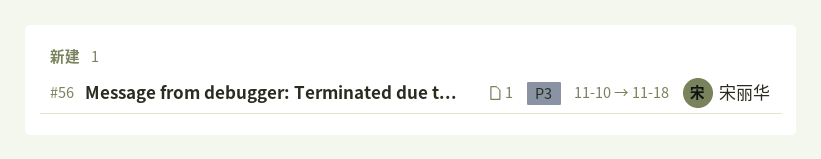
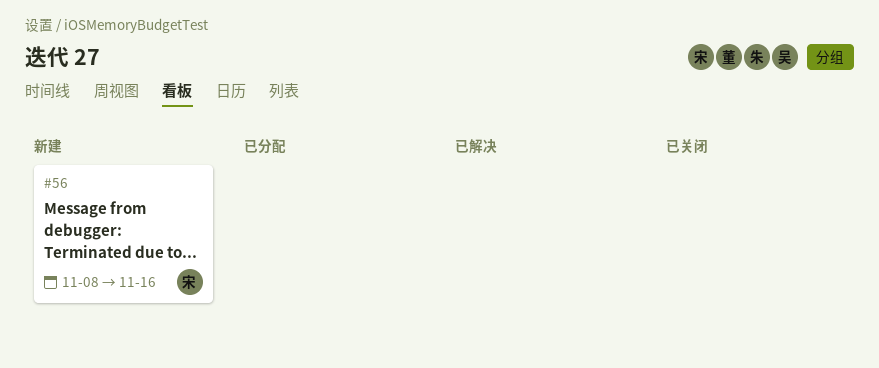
#56, start: Nov 10 -> Nov 8
#56, due: Nov 18 -> Nov 16

